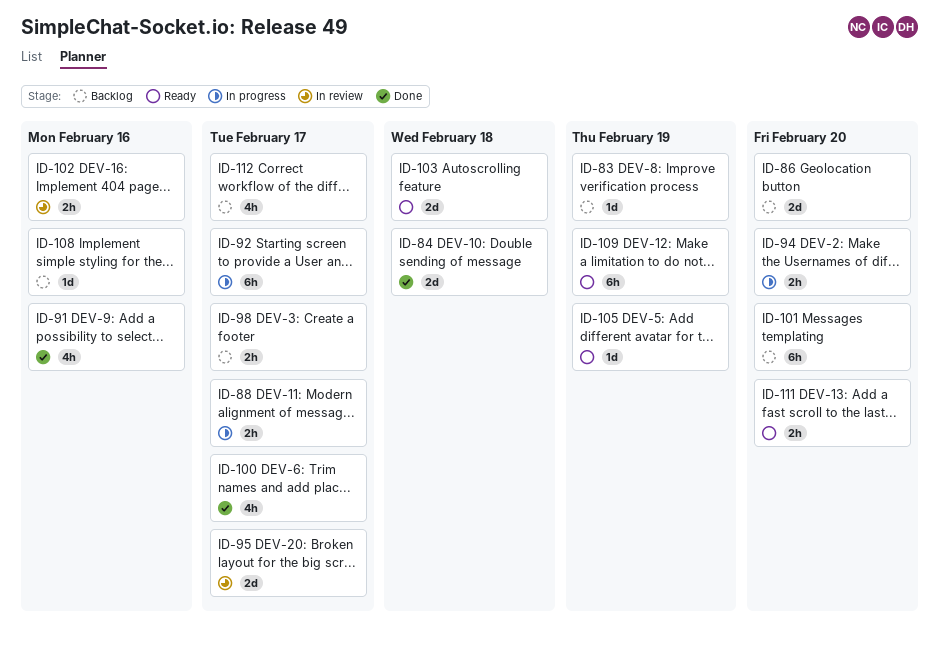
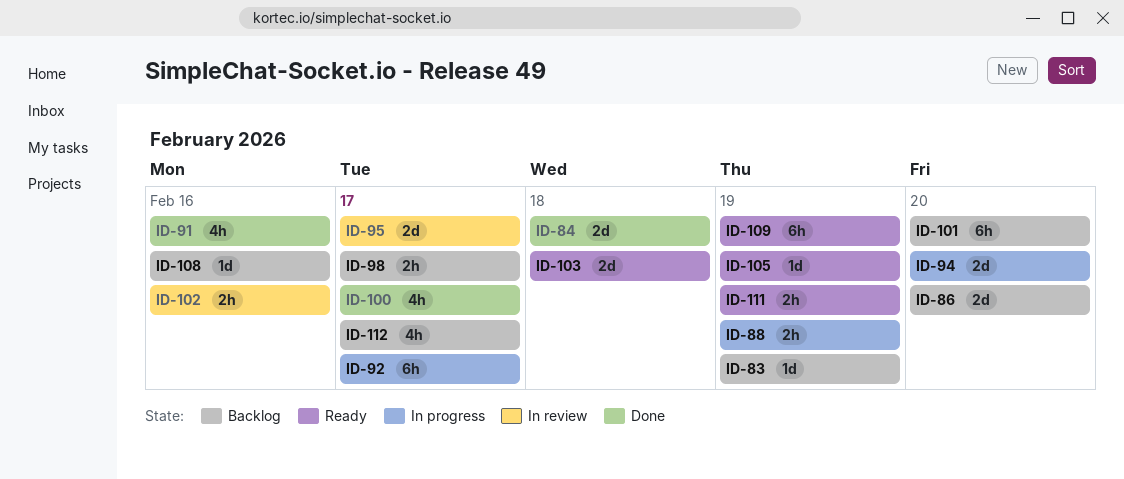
ID-88, due: Feb 17 -> Feb 19
ID-94, estimate: 2h -> 2d
ID-111, due: Feb 20 -> Feb 19

